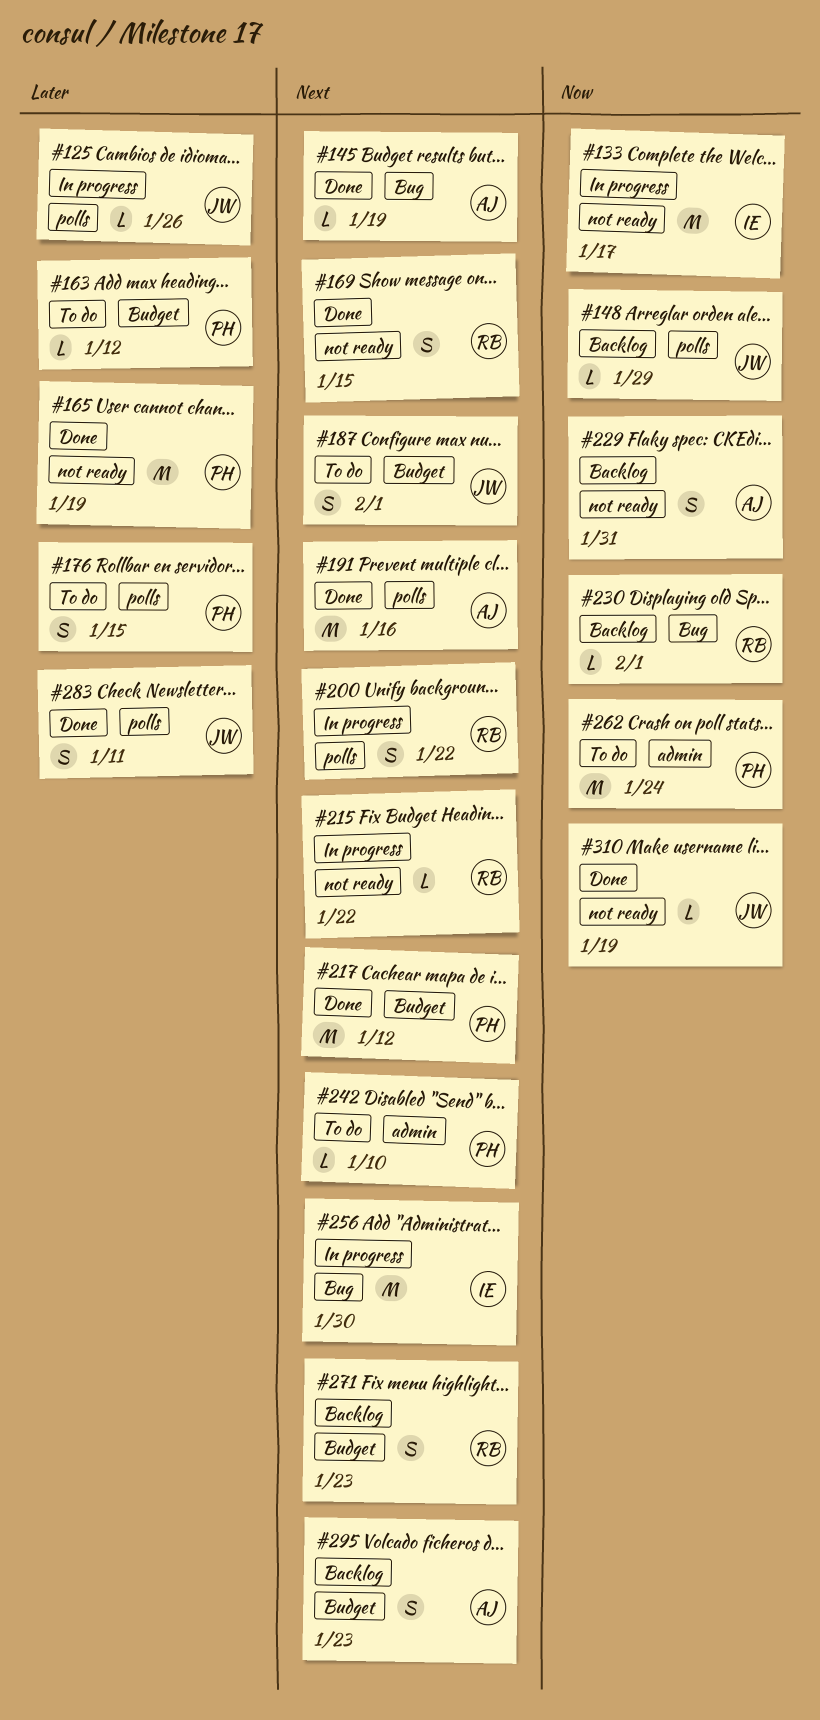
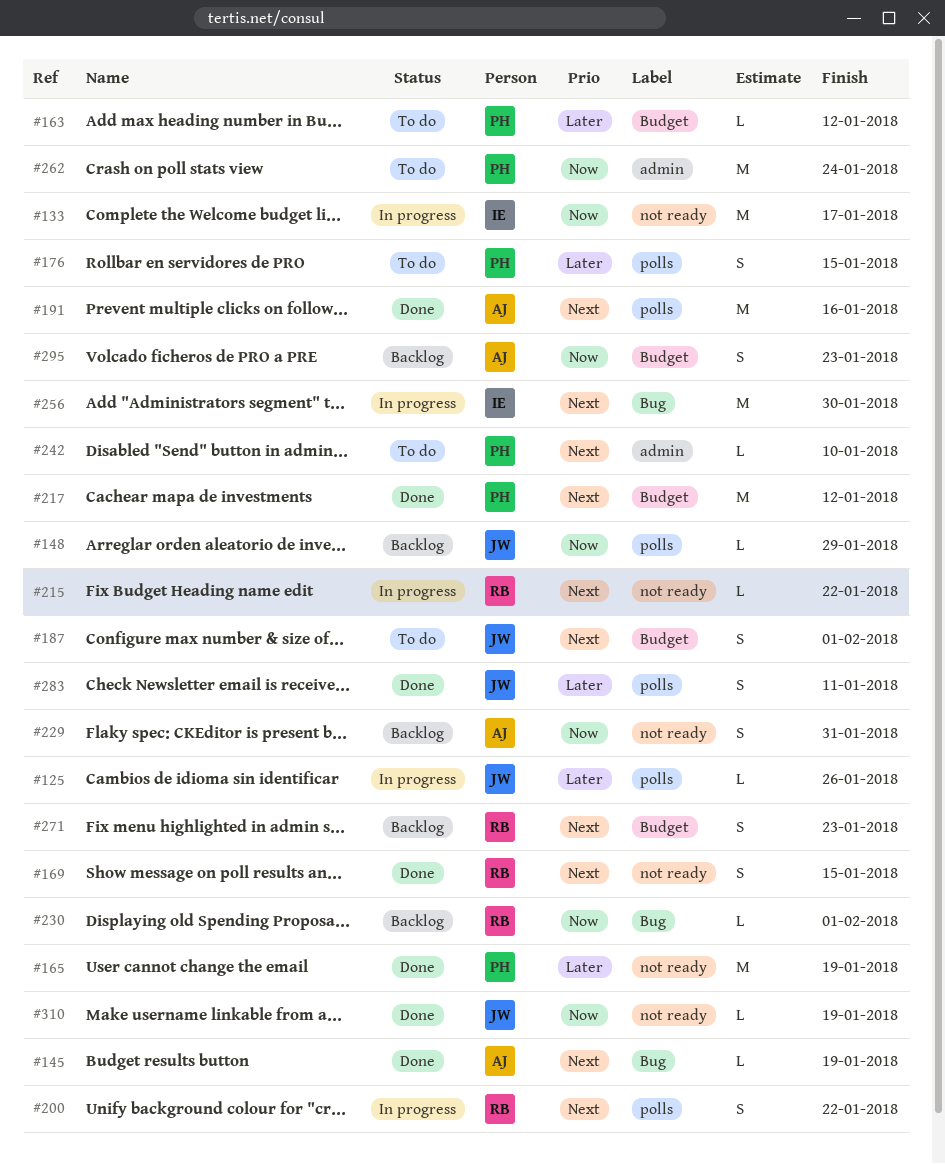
#295, priority: Next -> Now

